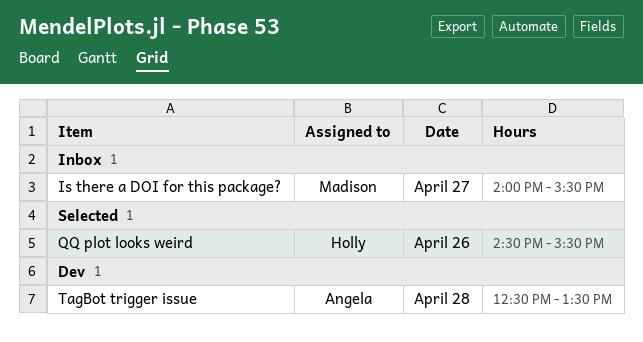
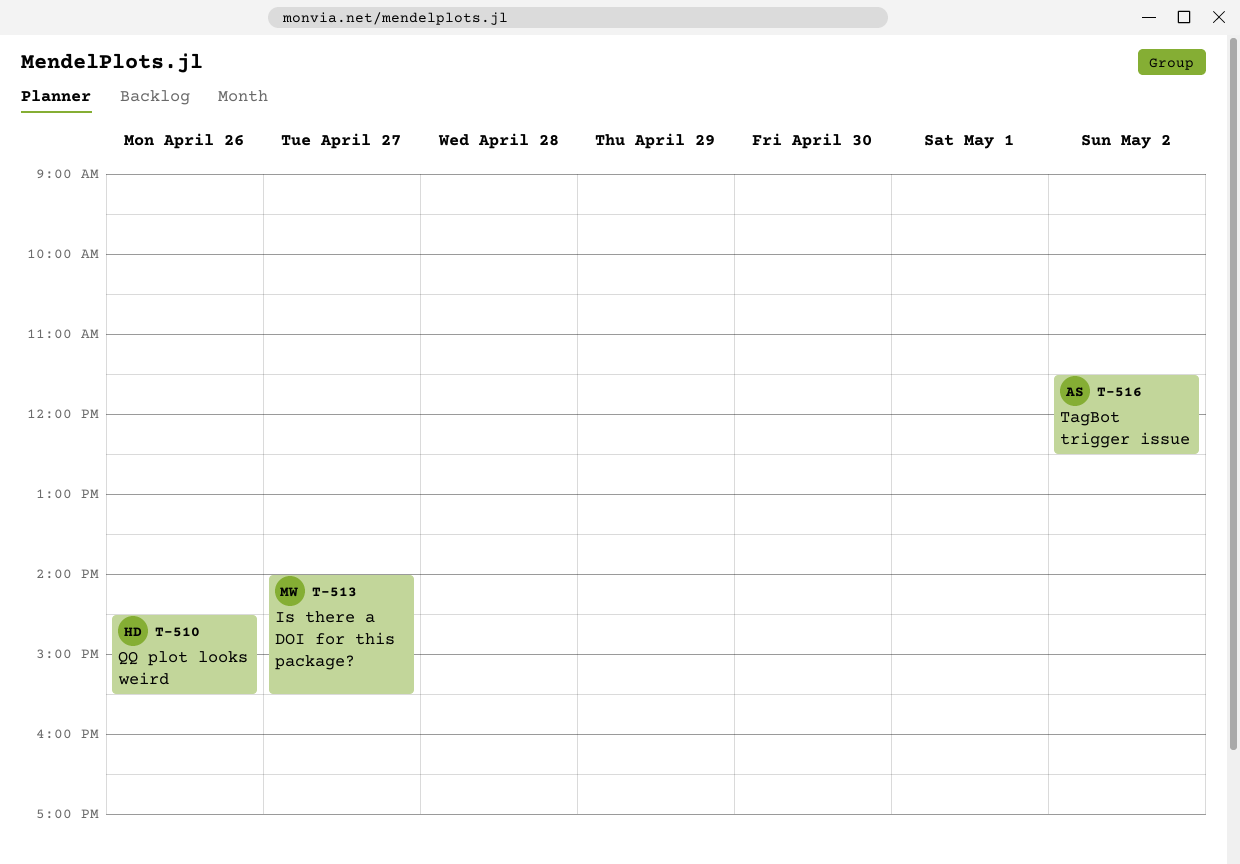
TagBot trigger issue, day: Apr 28 -> May 2
TagBot trigger issue, begins: 12:30 -> 11:30
TagBot trigger issue, ends: 13:30 -> 12:30

